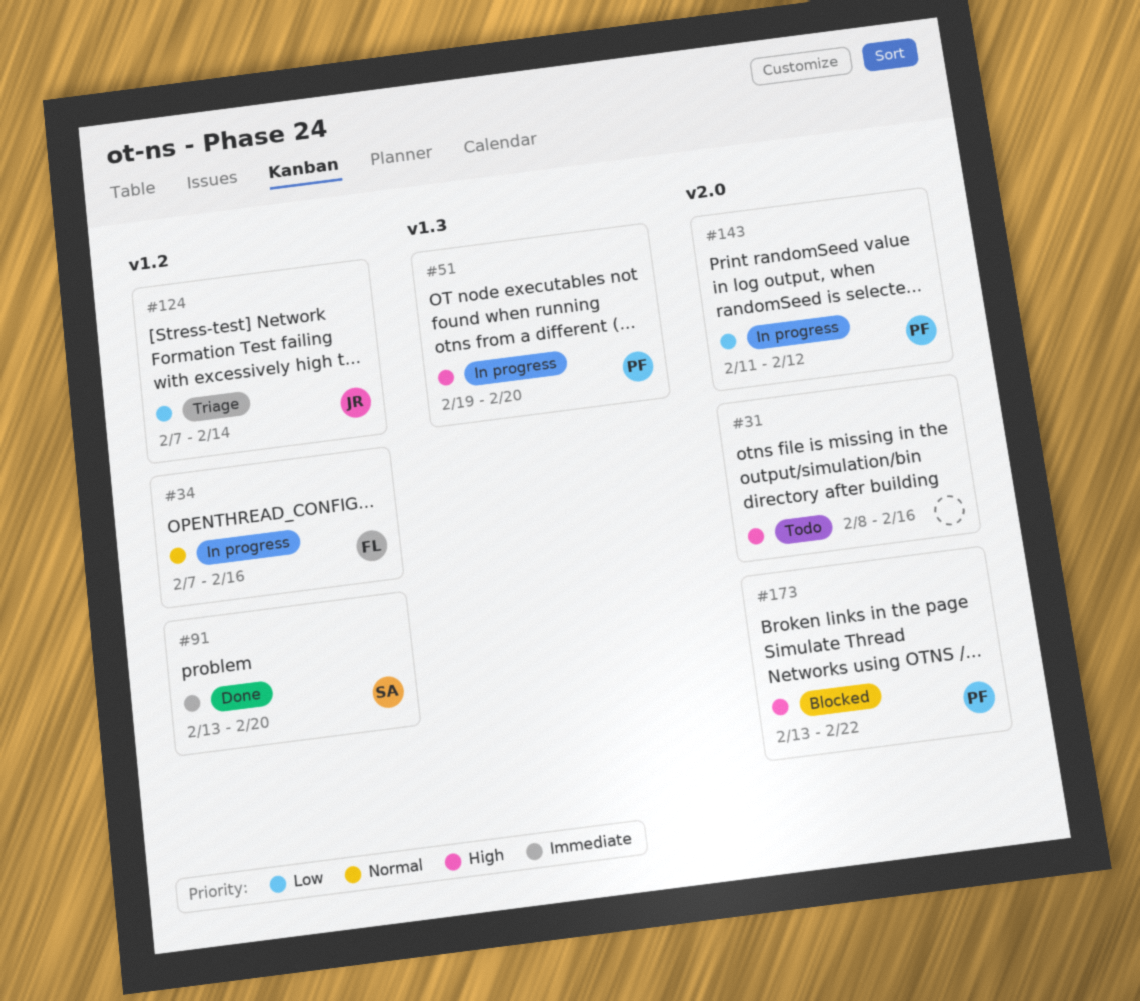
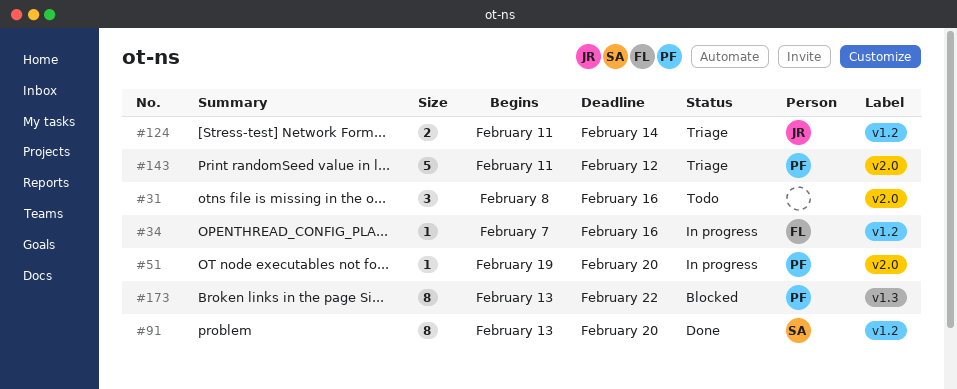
#51, label: v1.3 -> v2.0
#124, start: Feb 7 -> Feb 11
#143, status: In progress -> Triage
#173, label: v2.0 -> v1.3

